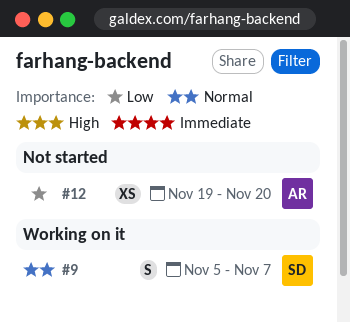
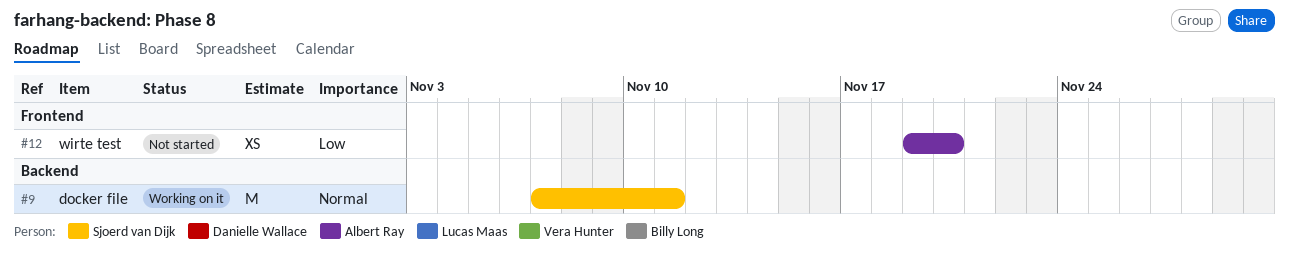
#9, estimate: S -> M
#9, start: Nov 5 -> Nov 7
#9, due: Nov 7 -> Nov 11

